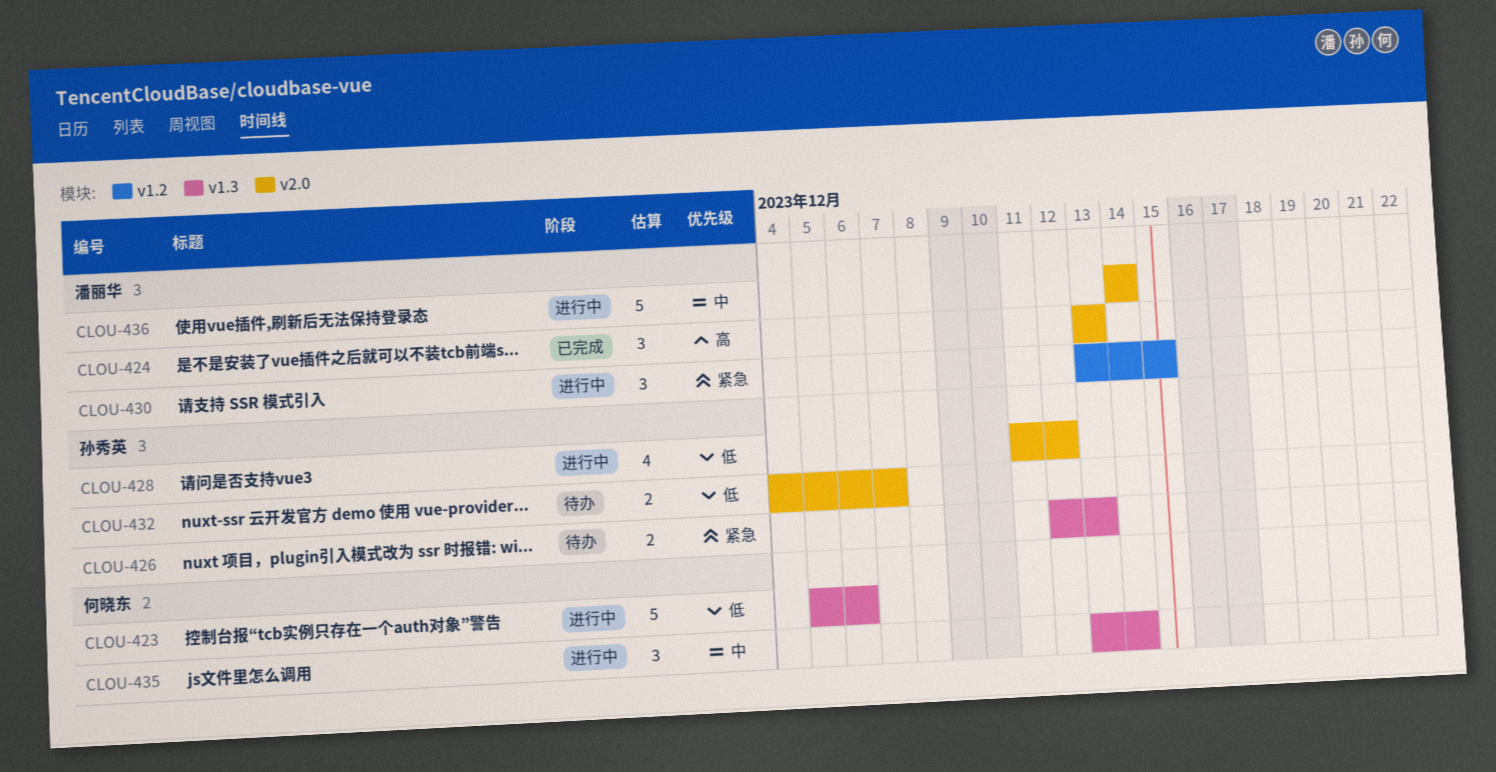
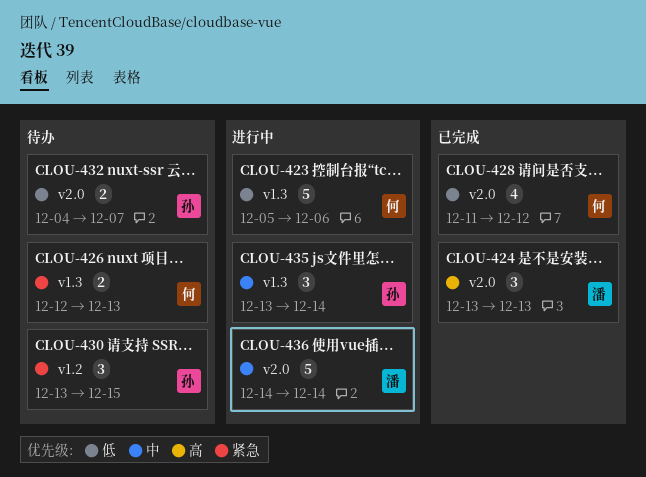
CLOU-426, owner: 孙秀英 -> 何晓东
CLOU-428, status: 进行中 -> 已完成
CLOU-428, owner: 孙秀英 -> 何晓东
CLOU-430, status: 进行中 -> 待办
CLOU-430, owner: 潘丽华 -> 孙秀英
CLOU-435, owner: 何晓东 -> 孙秀英

